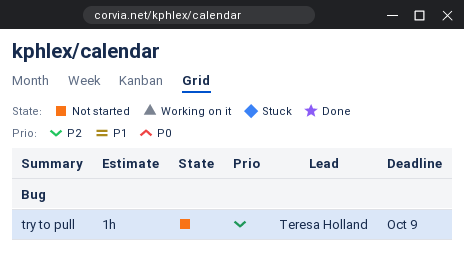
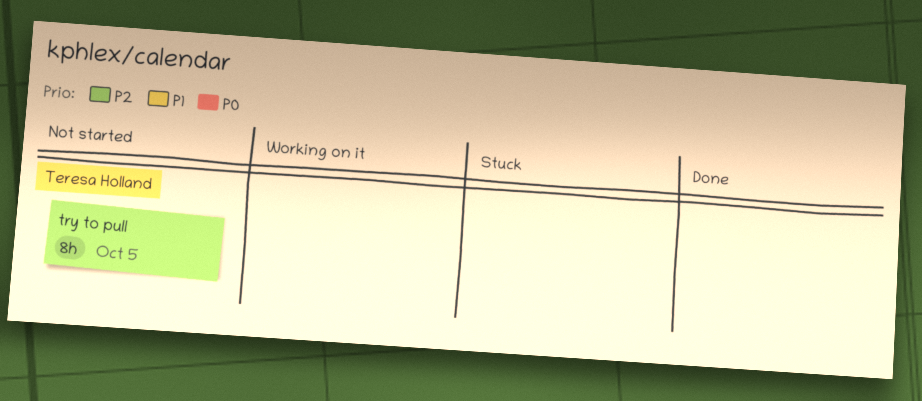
try to pull, estimate: 1h -> 8h
try to pull, due: Oct 9 -> Oct 5

